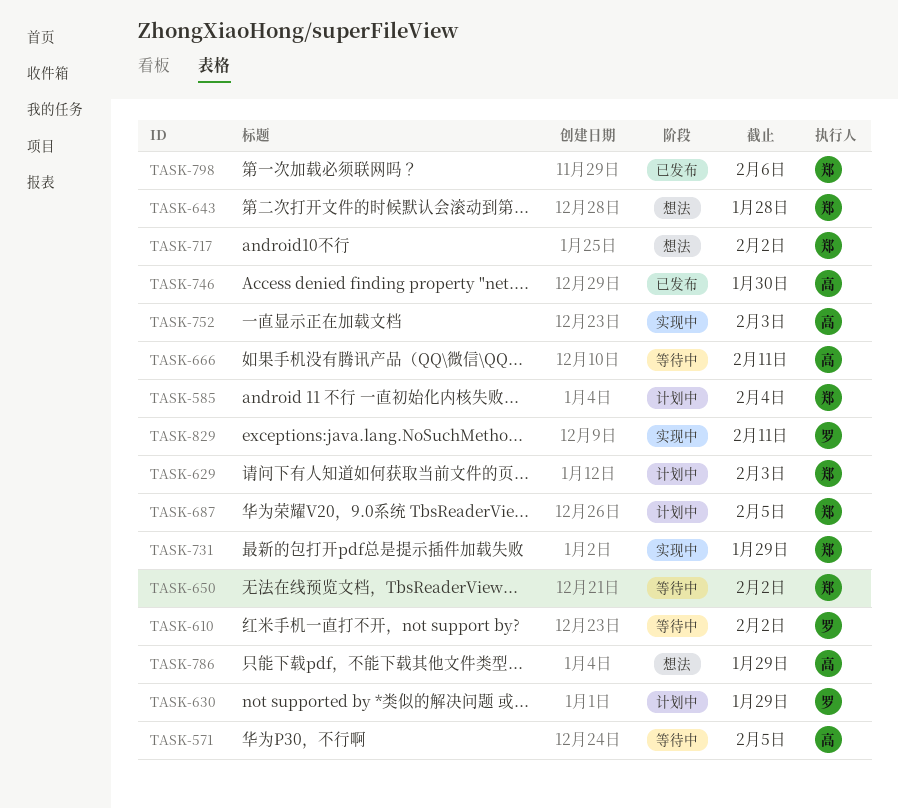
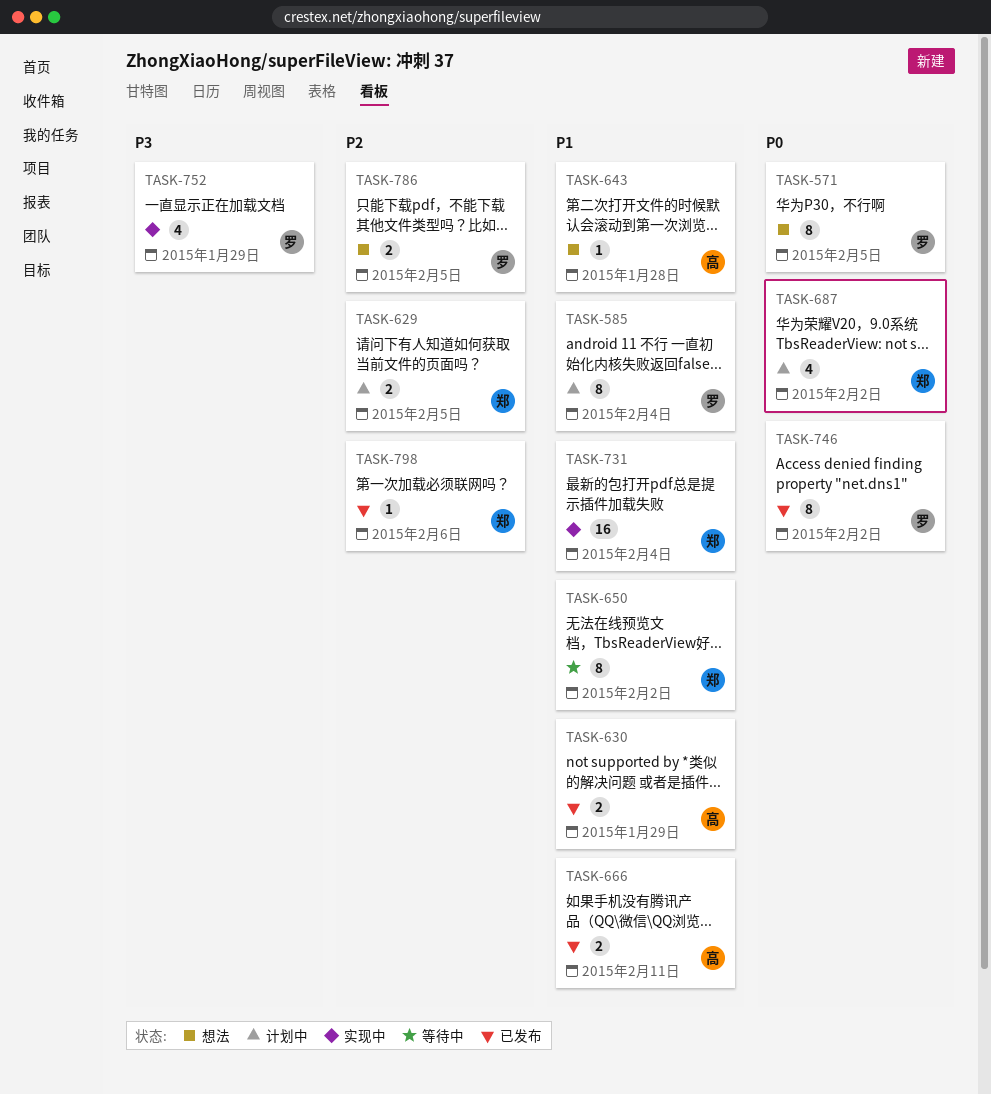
TASK-571, status: 等待中 -> 想法
TASK-571, owner: 高 -> 罗
TASK-585, owner: 郑 -> 罗
TASK-610: present -> none
TASK-629, due: Feb 3 -> Feb 5
TASK-630, status: 计划中 -> 已发布
TASK-630, owner: 罗 -> 高
TASK-643, owner: 郑 -> 高
TASK-666, status: 等待中 -> 已发布
TASK-687, due: Feb 5 -> Feb 2
TASK-717: present -> none
TASK-731, due: Jan 29 -> Feb 4
TASK-746, owner: 高 -> 罗
TASK-746, due: Jan 30 -> Feb 2
TASK-752, owner: 高 -> 罗
TASK-752, due: Feb 3 -> Jan 29
TASK-786, owner: 高 -> 罗
TASK-786, due: Jan 29 -> Feb 5
TASK-829: present -> none

